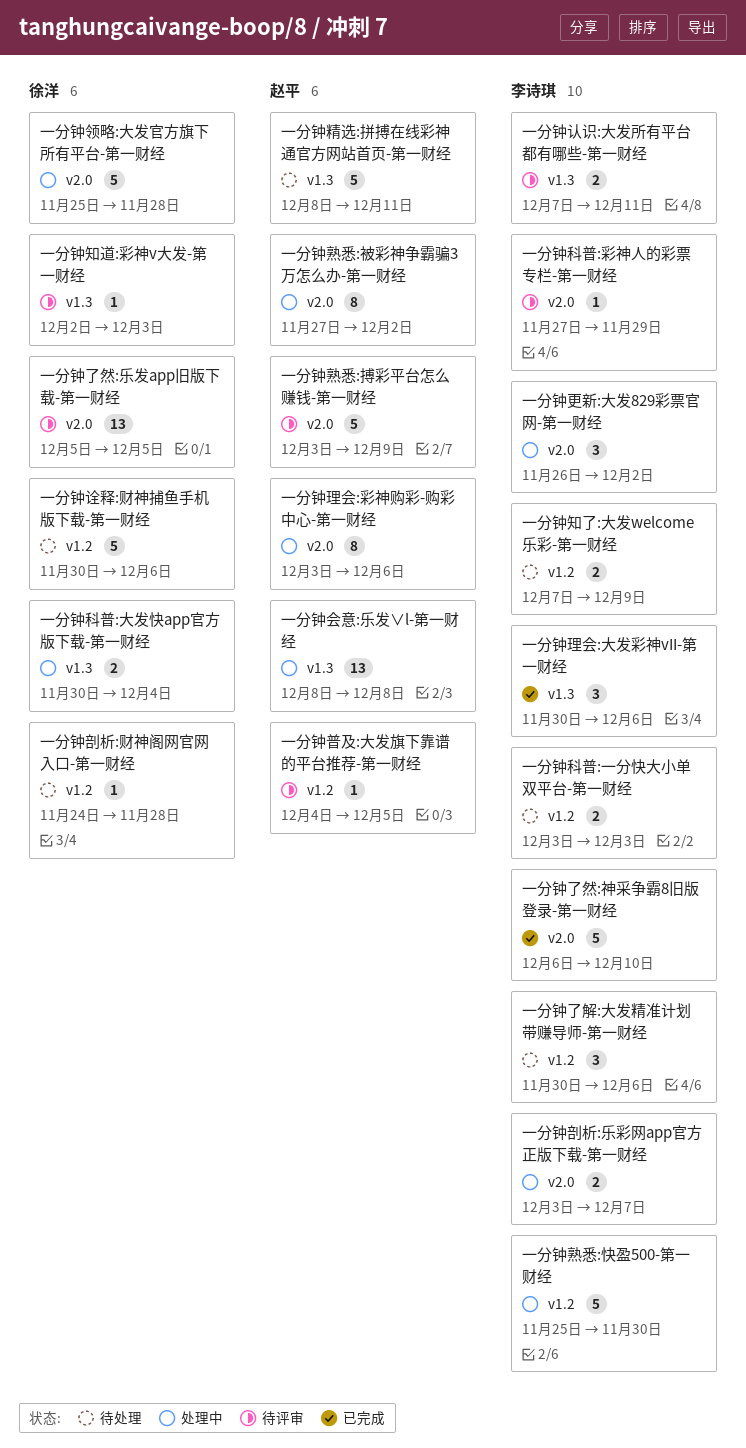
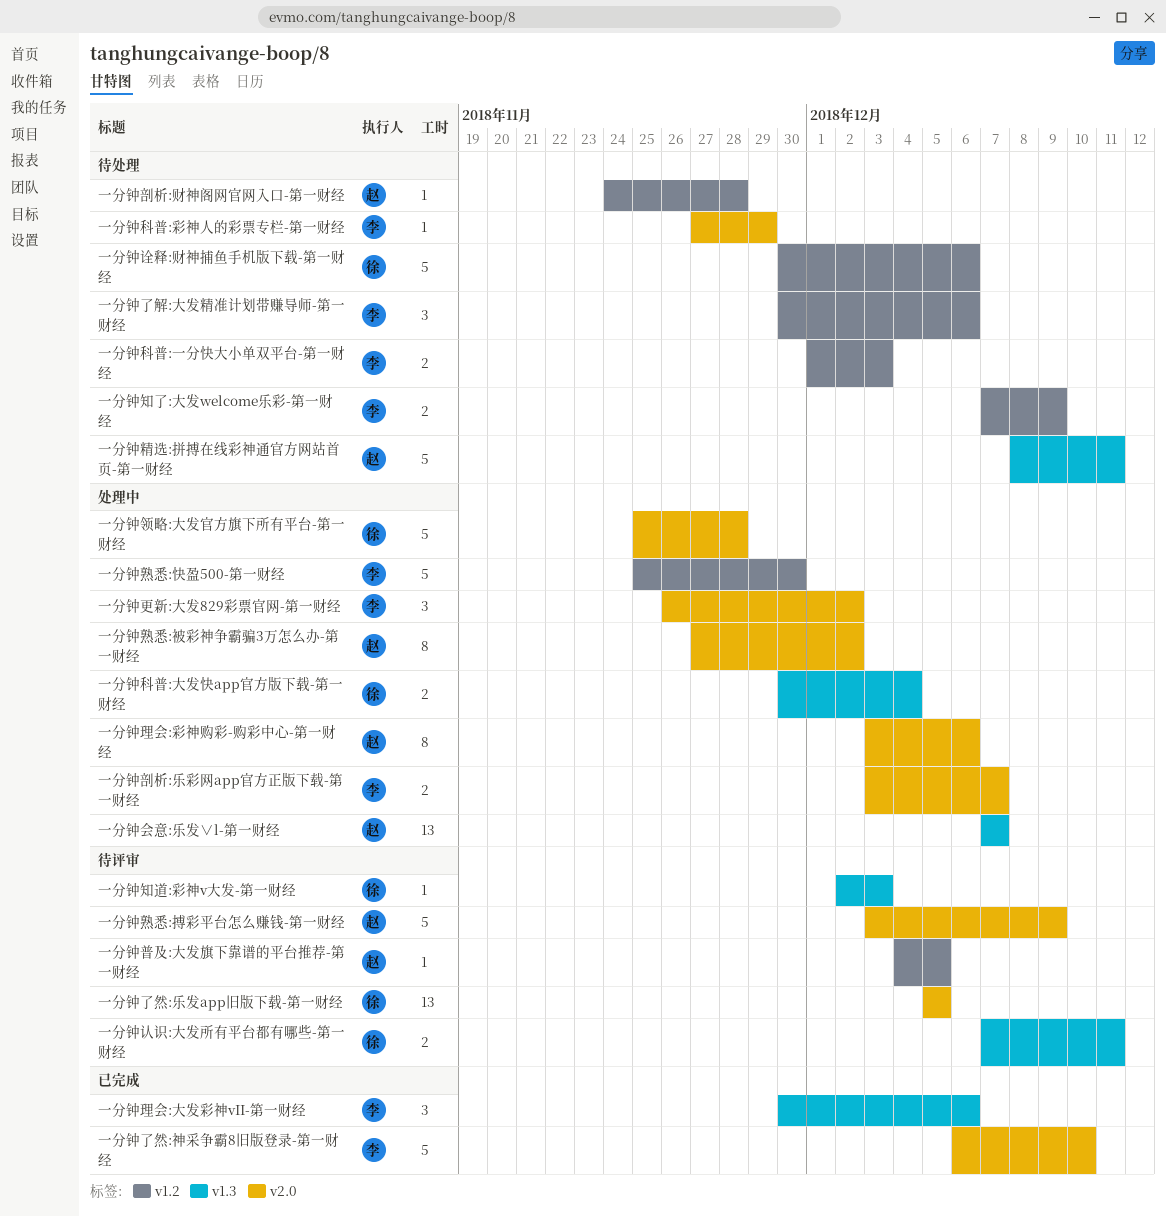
一分钟会意:乐发∨l-第一财经, start: Dec 8 -> Dec 7
一分钟会意:乐发∨l-第一财经, due: Dec 8 -> Dec 7
一分钟剖析:财神阁网官网入口-第一财经, owner: 徐洋 -> 赵平
一分钟科普:一分快大小单双平台-第一财经, start: Dec 3 -> Dec 1
一分钟科普:彩神人的彩票专栏-第一财经, status: 待评审 -> 待处理
一分钟认识:大发所有平台都有哪些-第一财经, owner: 李诗琪 -> 徐洋

